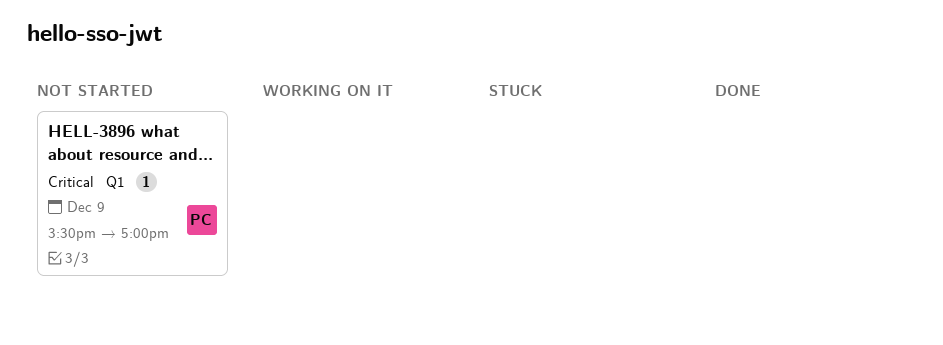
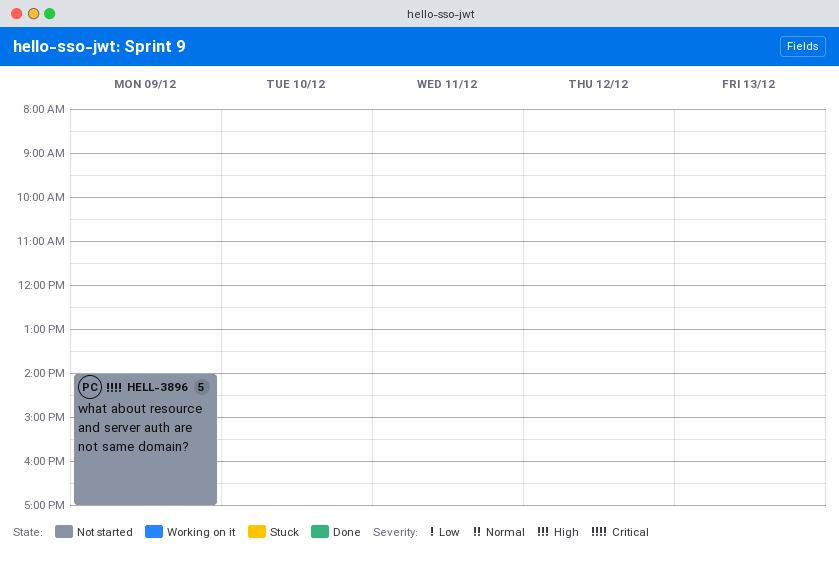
HELL-3896, estimate: 1 -> 5
HELL-3896, begins: 15:30 -> 14:00

